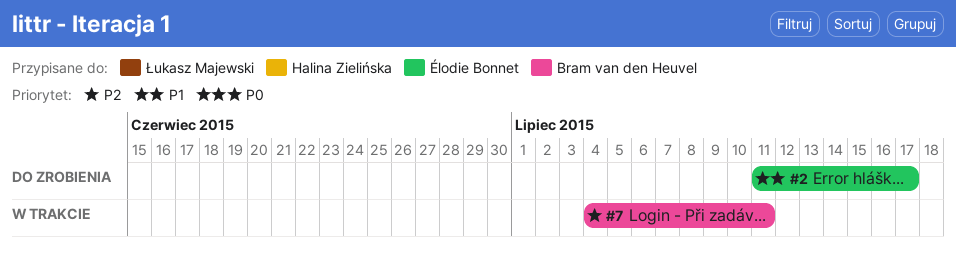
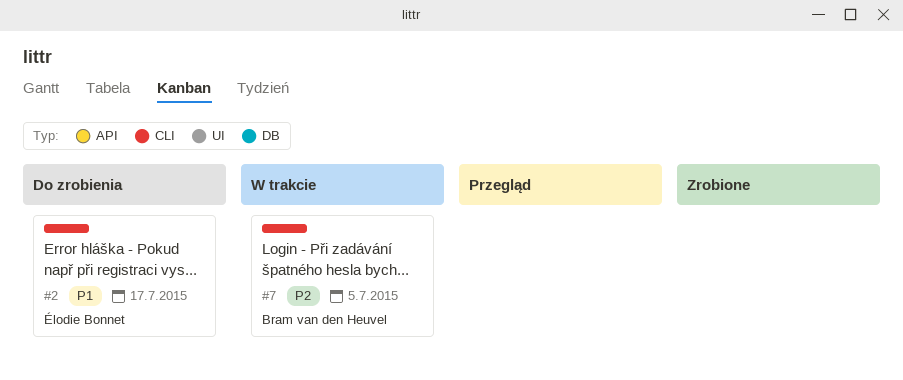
#7, due: Jul 11 -> Jul 5

